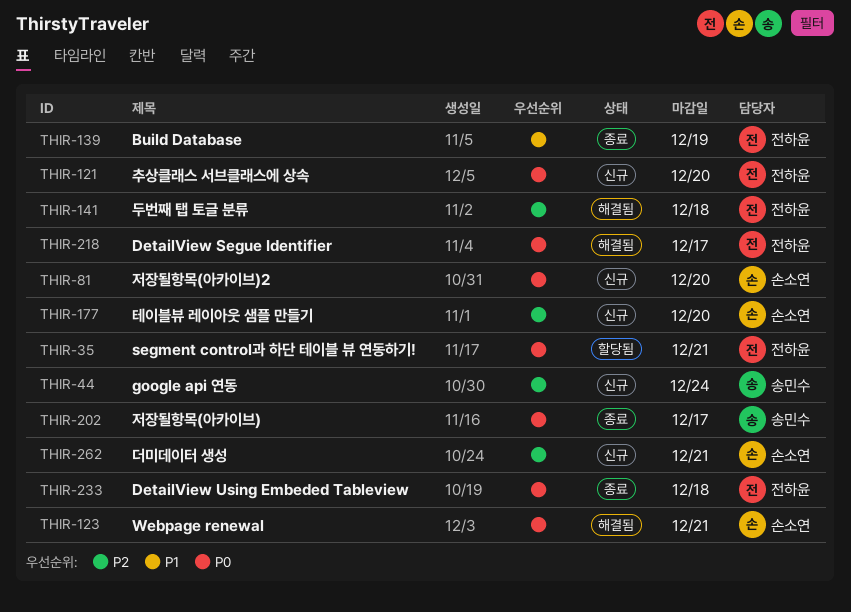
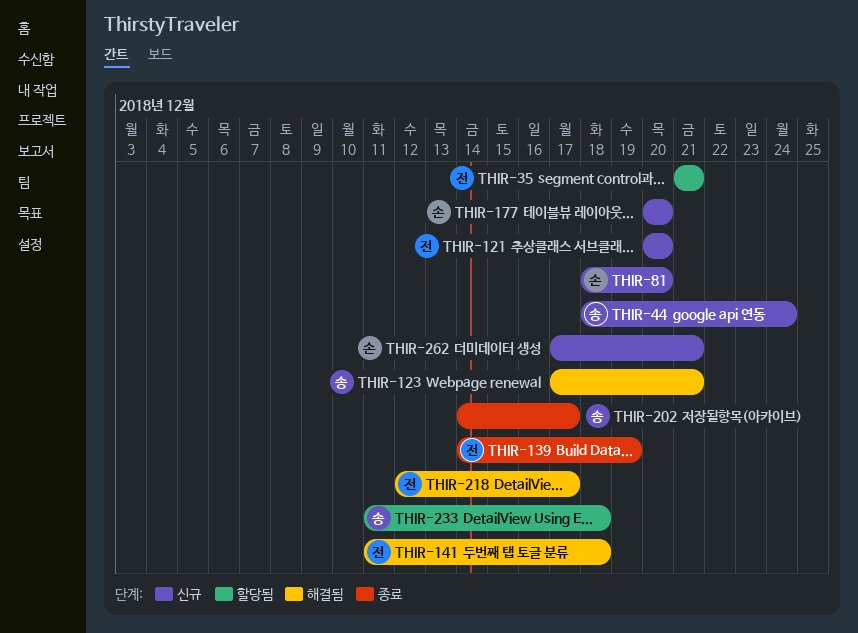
THIR-123, owner: 손소연 -> 송민수
THIR-233, status: 종료 -> 할당됨
THIR-233, owner: 전하윤 -> 송민수

